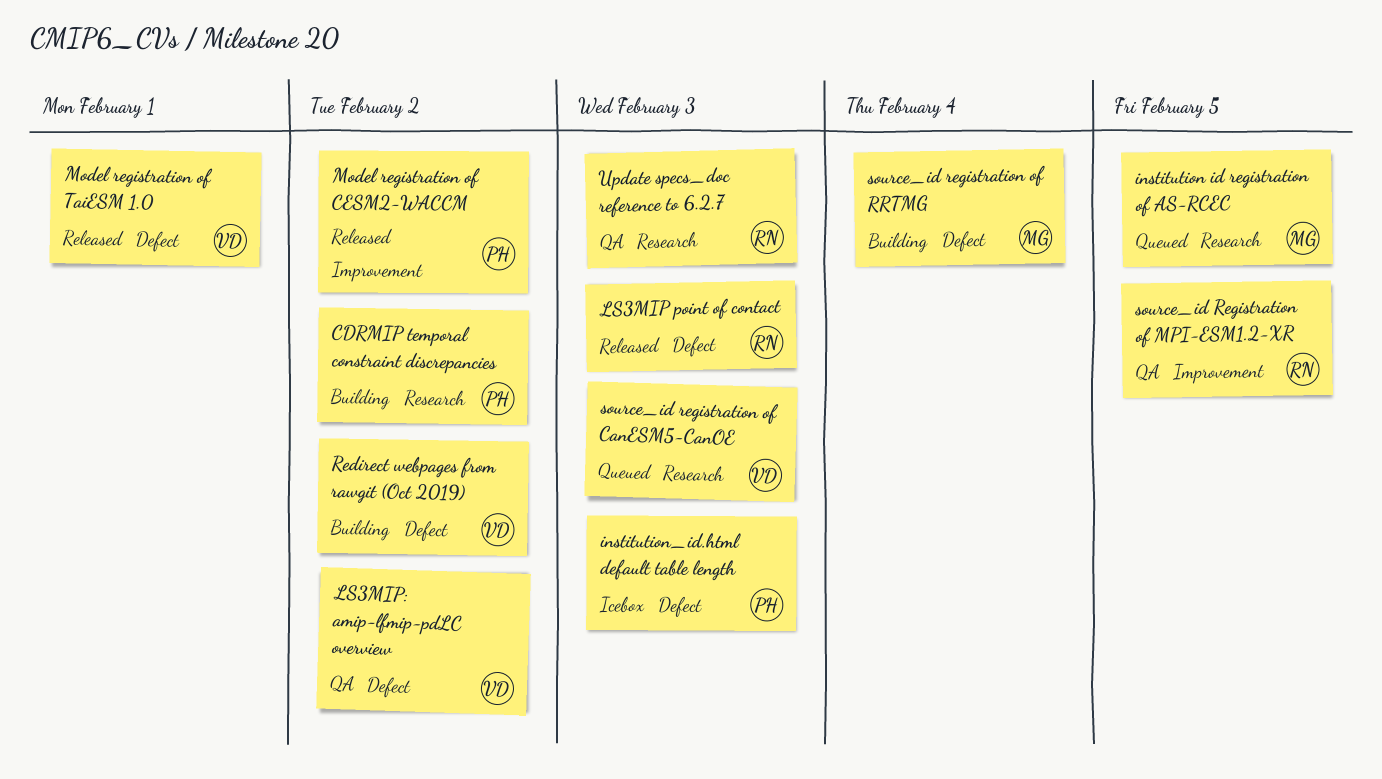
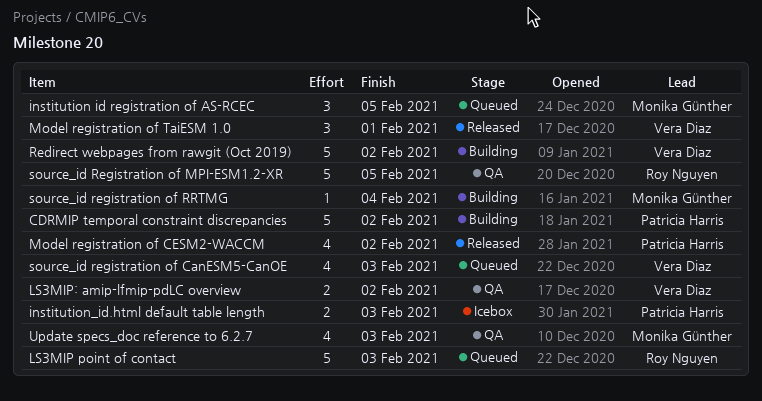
LS3MIP point of contact, status: Released -> Queued
Update specs_doc reference to 6.2.7, owner: Roy Nguyen -> Monika Günther

